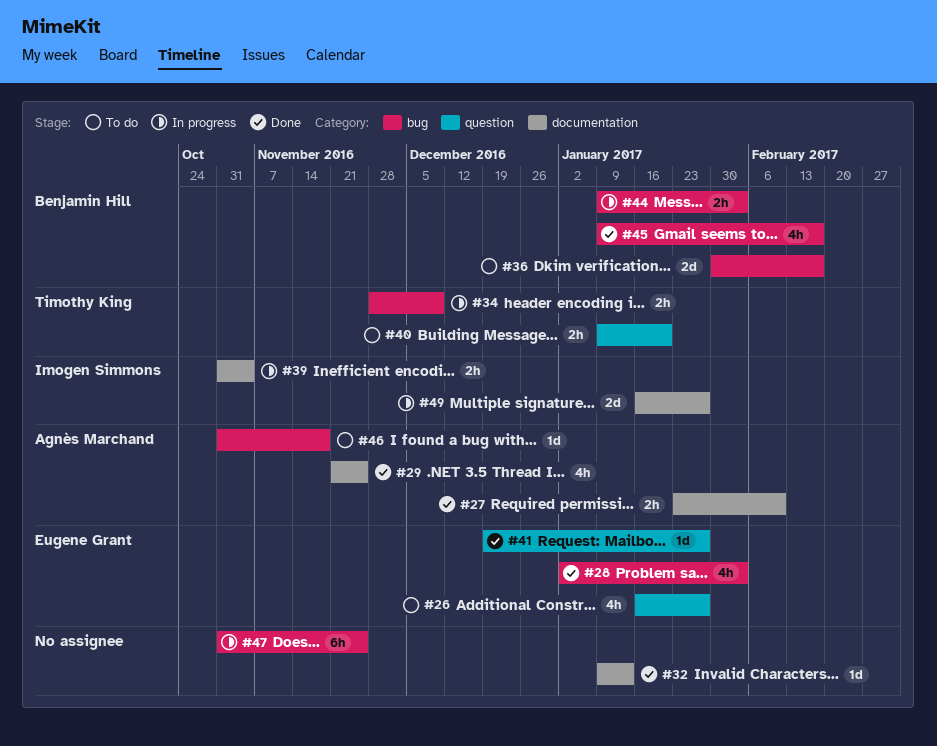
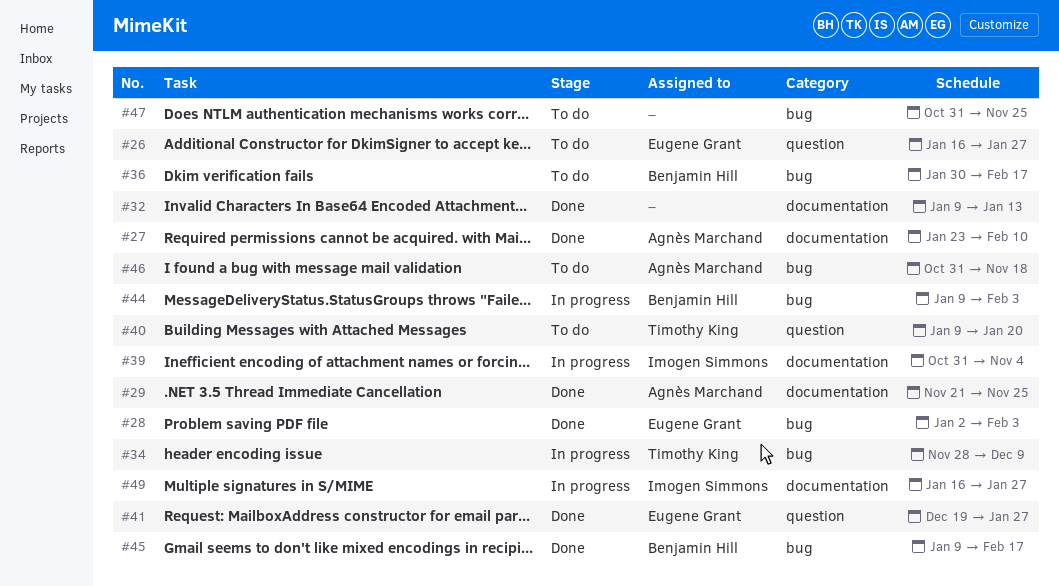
#47, status: In progress -> To do

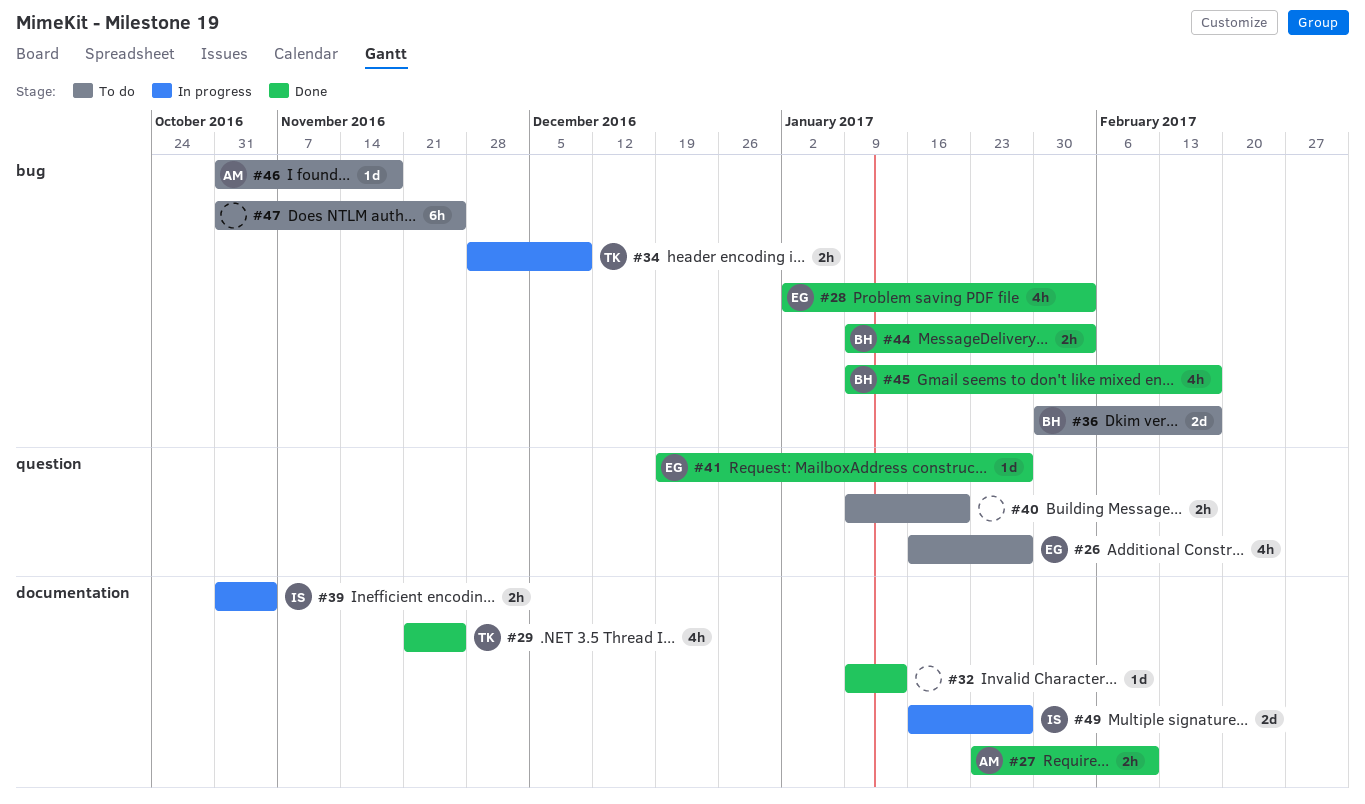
#29, owner: Agnès Marchand -> Timothy King
#40, owner: Timothy King -> none
#44, status: In progress -> Done

